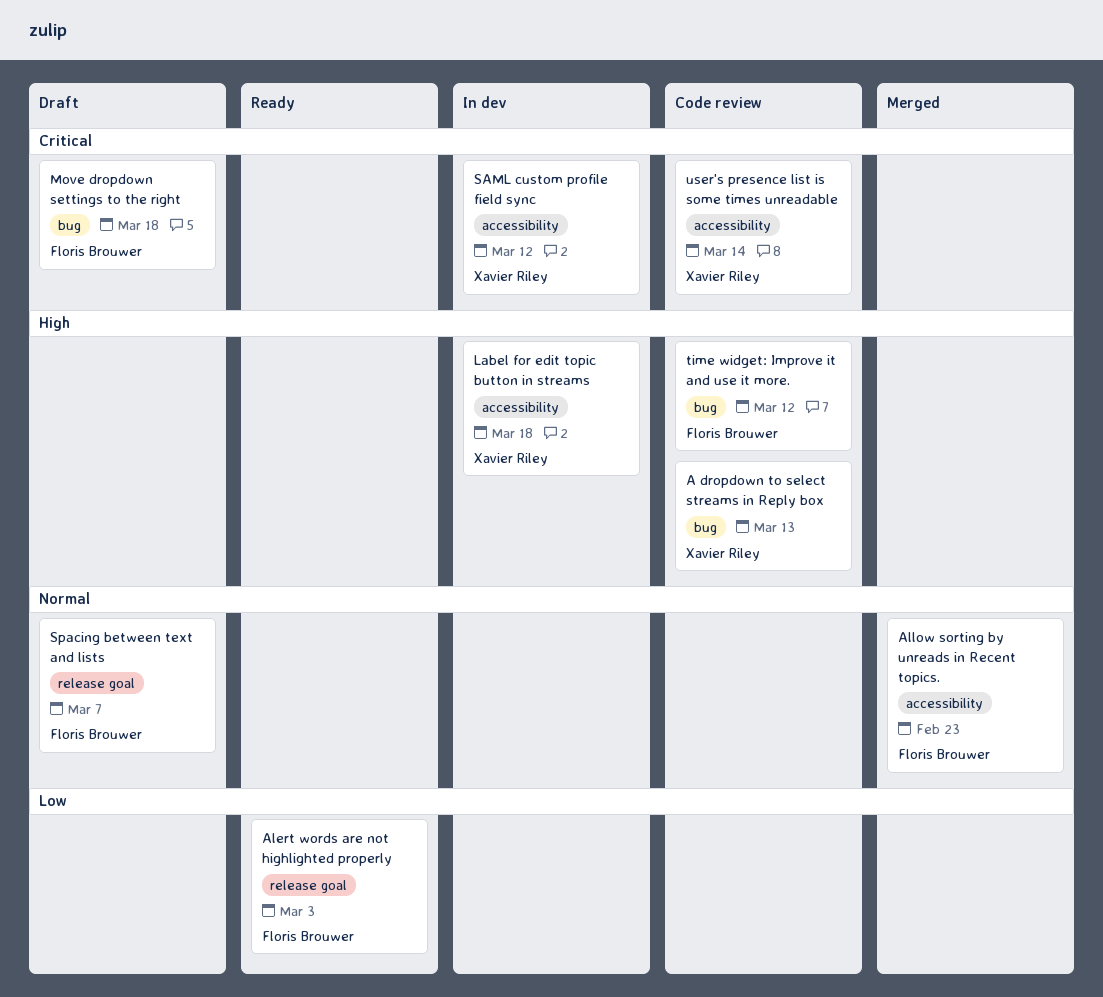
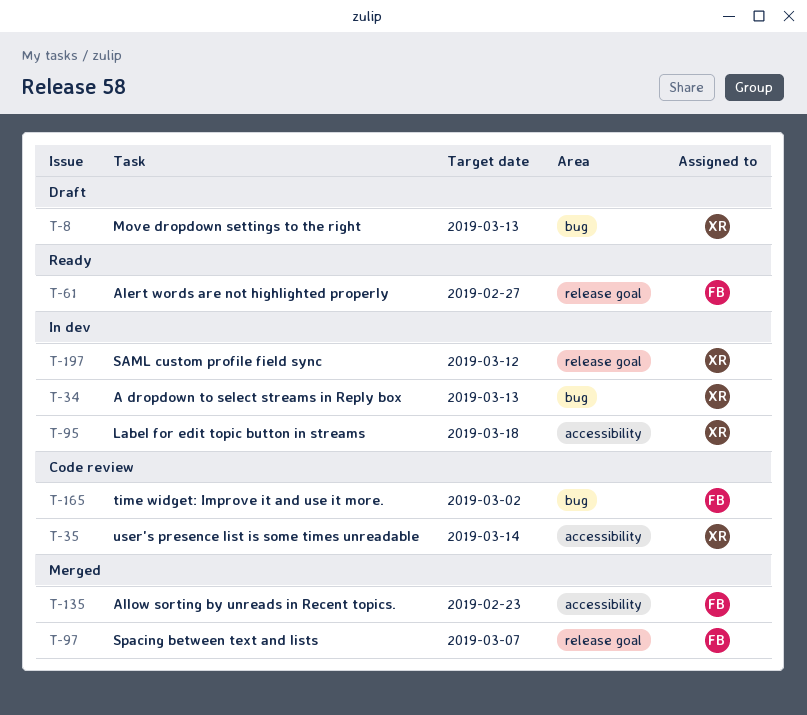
A dropdown to select streams in Reply box, status: Code review -> In dev
Alert words are not highlighted properly, due: Mar 3 -> Feb 27
Move dropdown settings to the right, owner: Floris Brouwer -> Xavier Riley
Move dropdown settings to the right, due: Mar 18 -> Mar 13
SAML custom profile field sync, label: accessibility -> release goal
Spacing between text and lists, status: Draft -> Merged
time widget: Improve it and use it more., due: Mar 12 -> Mar 2

